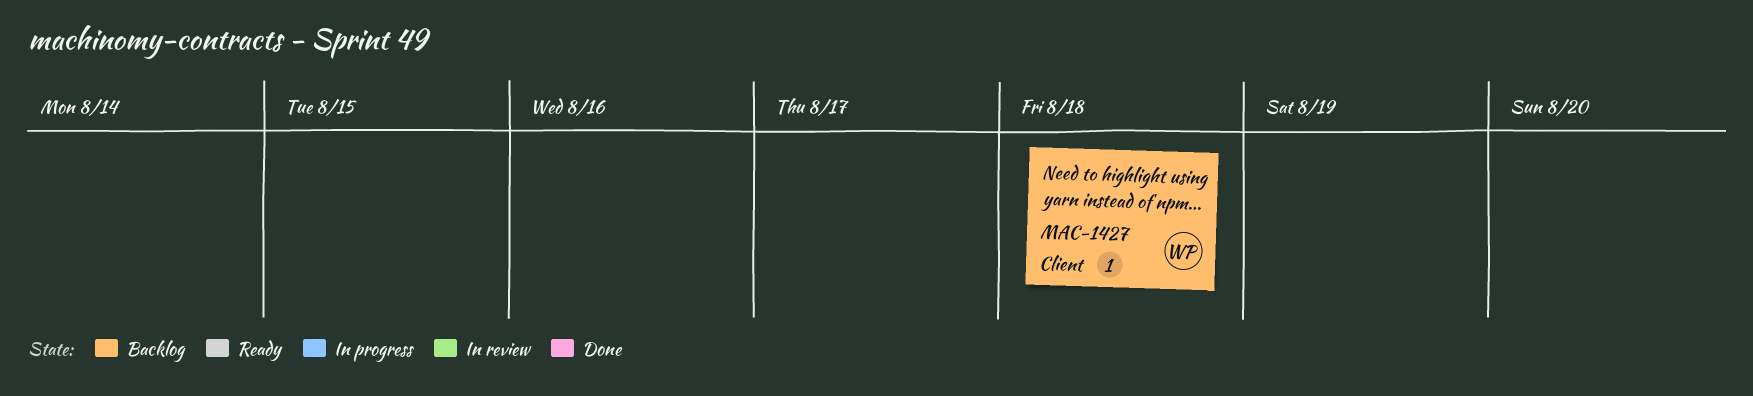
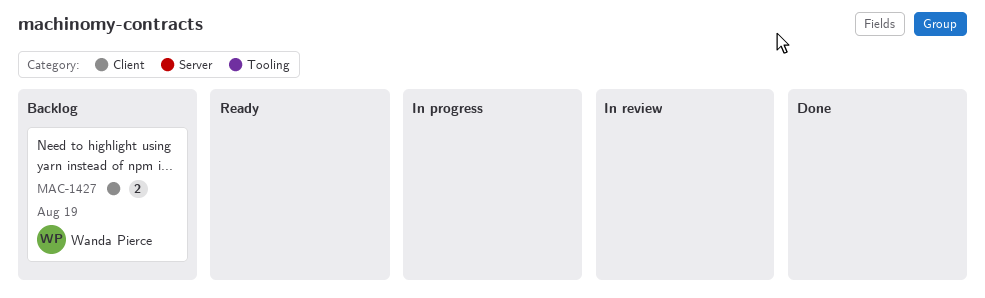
MAC-1427, estimate: 1 -> 2
MAC-1427, due: Aug 18 -> Aug 19

